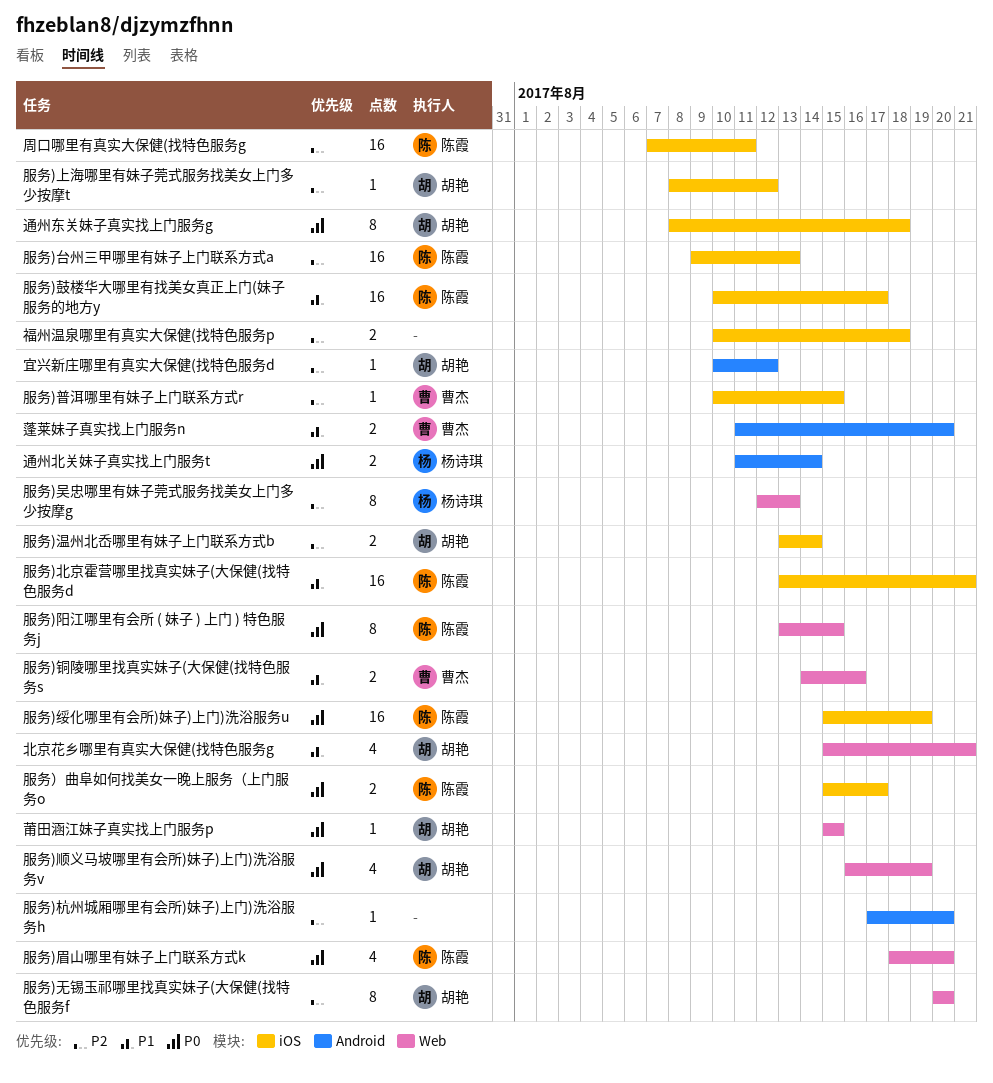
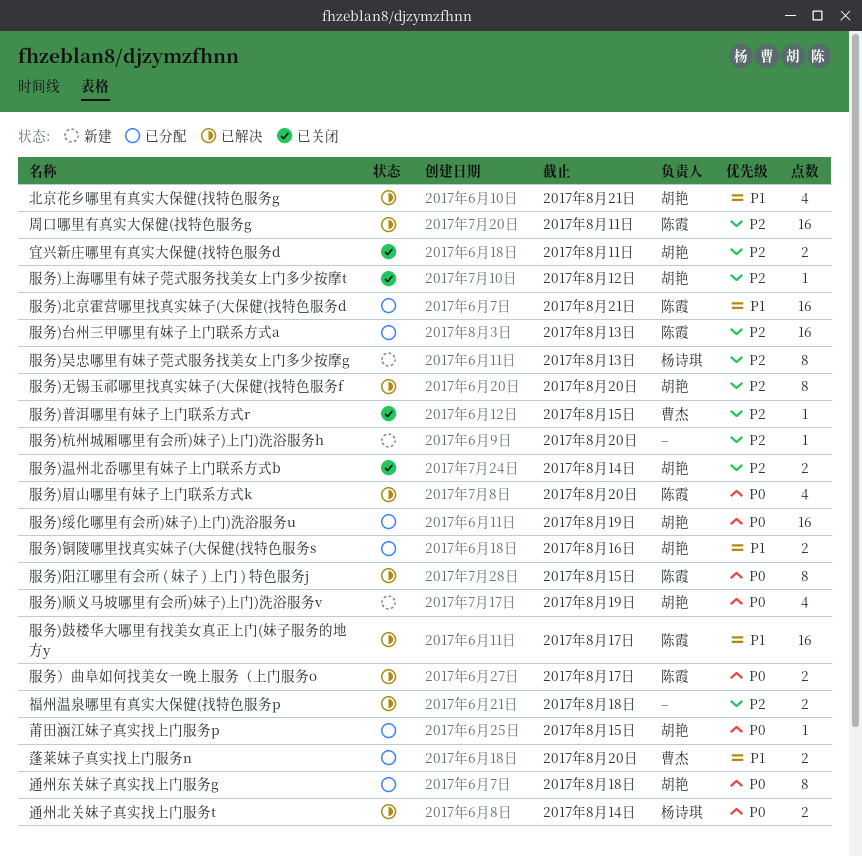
宜兴新庄哪里有真实大保健(找特色服务d, estimate: 1 -> 2
宜兴新庄哪里有真实大保健(找特色服务d, due: Aug 12 -> Aug 11
服务)绥化哪里有会所)妹子)上门)洗浴服务u, owner: 陈霞 -> 胡艳
服务)铜陵哪里找真实妹子(大保健(找特色服务s, owner: 曹杰 -> 胡艳

